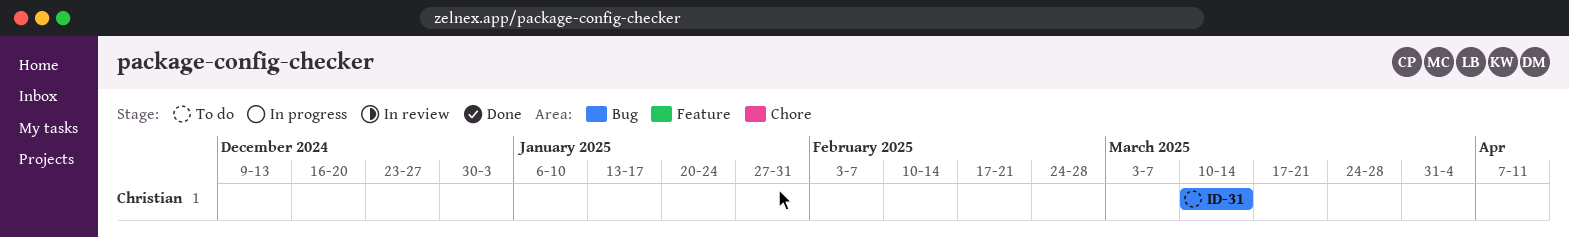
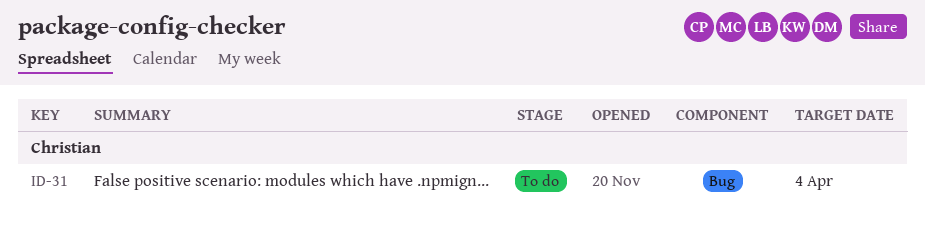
ID-31, due: Mar 14 -> Apr 4

